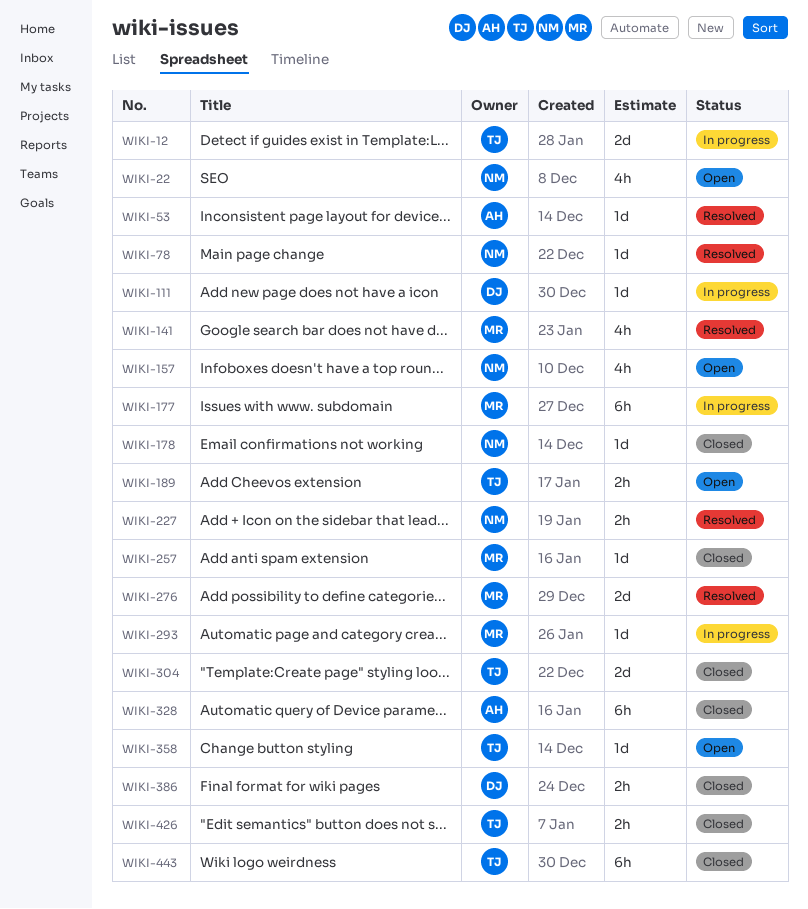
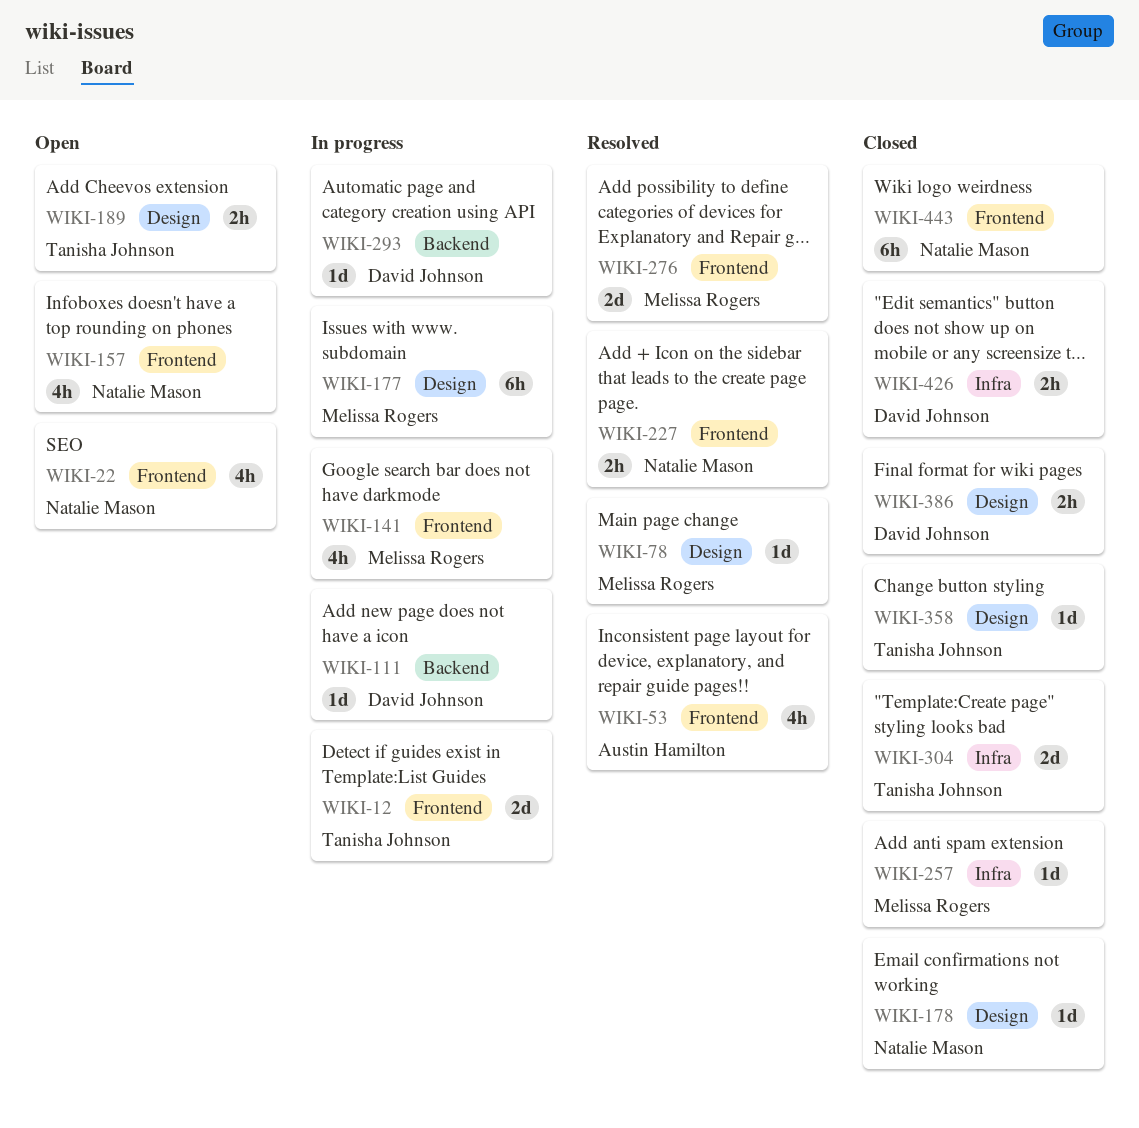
WIKI-53, estimate: 1d -> 4h
WIKI-78, owner: Natalie Mason -> Melissa Rogers
WIKI-141, status: Resolved -> In progress
WIKI-293, owner: Melissa Rogers -> David Johnson
WIKI-328: present -> none
WIKI-358, status: Open -> Closed
WIKI-426, owner: Tanisha Johnson -> David Johnson
WIKI-443, owner: Tanisha Johnson -> Natalie Mason

